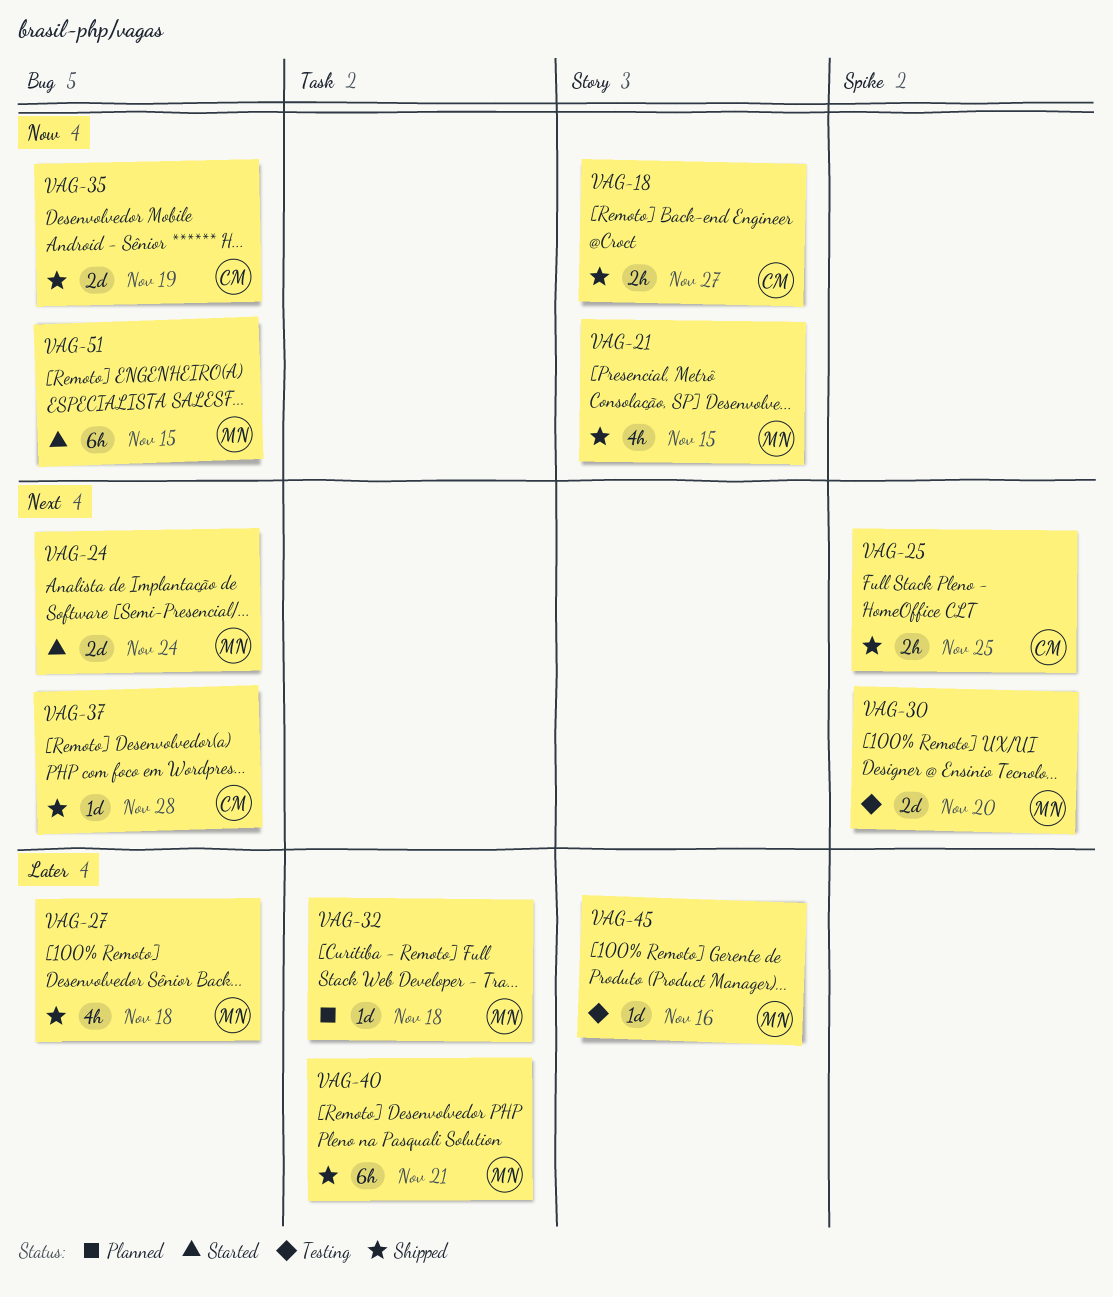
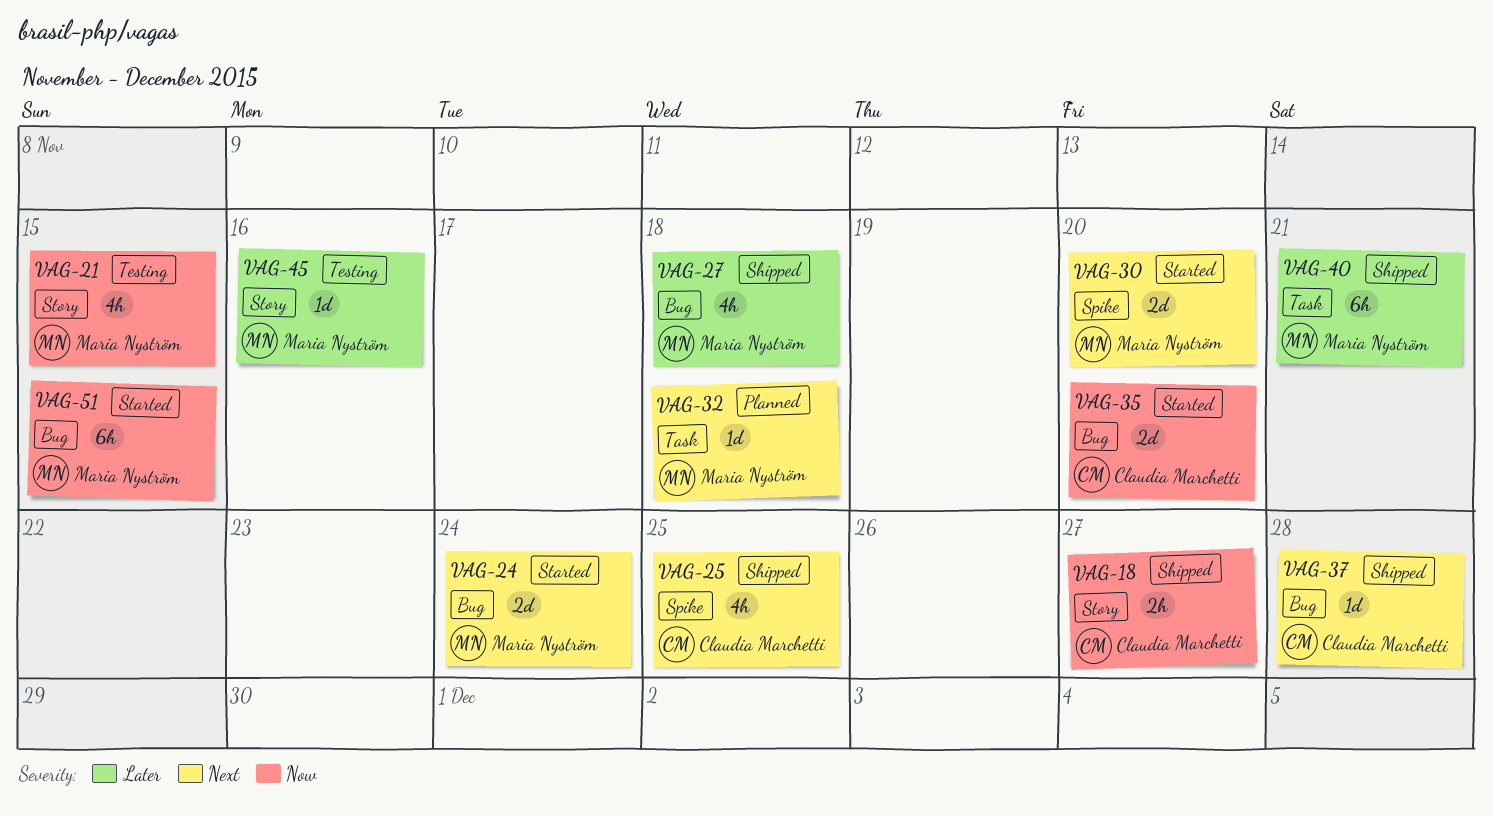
VAG-21, status: Shipped -> Testing
VAG-25, estimate: 2h -> 4h
VAG-30, status: Testing -> Started
VAG-32, priority: Later -> Next
VAG-35, status: Shipped -> Started
VAG-35, due: Nov 19 -> Nov 20

